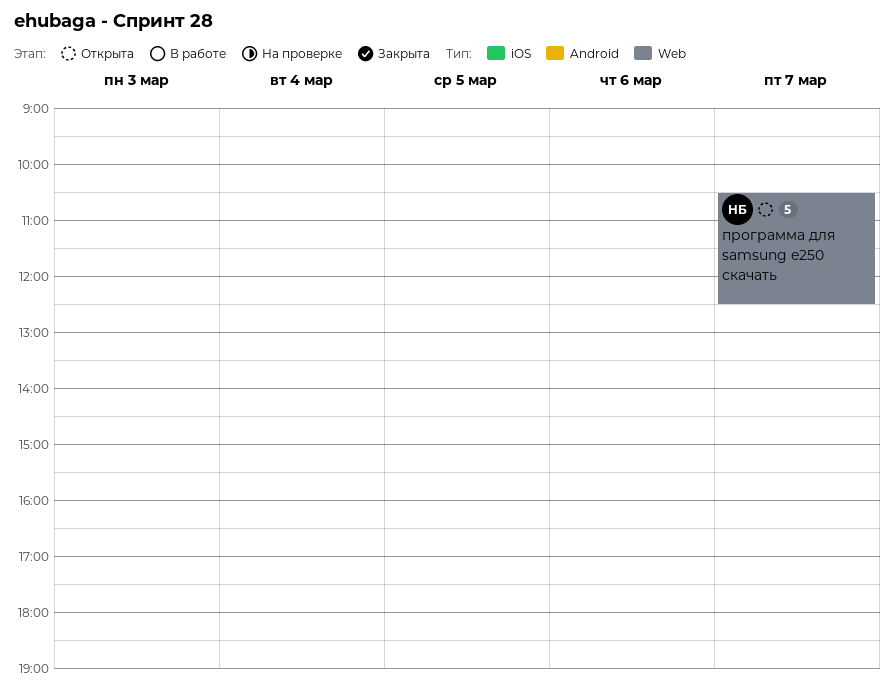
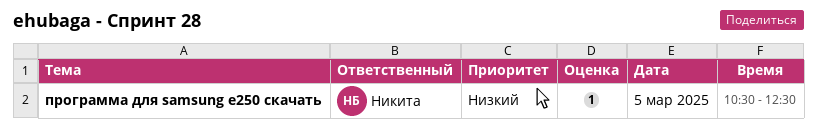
программа для samsung e250 скачать, estimate: 5 -> 1
программа для samsung e250 скачать, day: Mar 7 -> Mar 5

